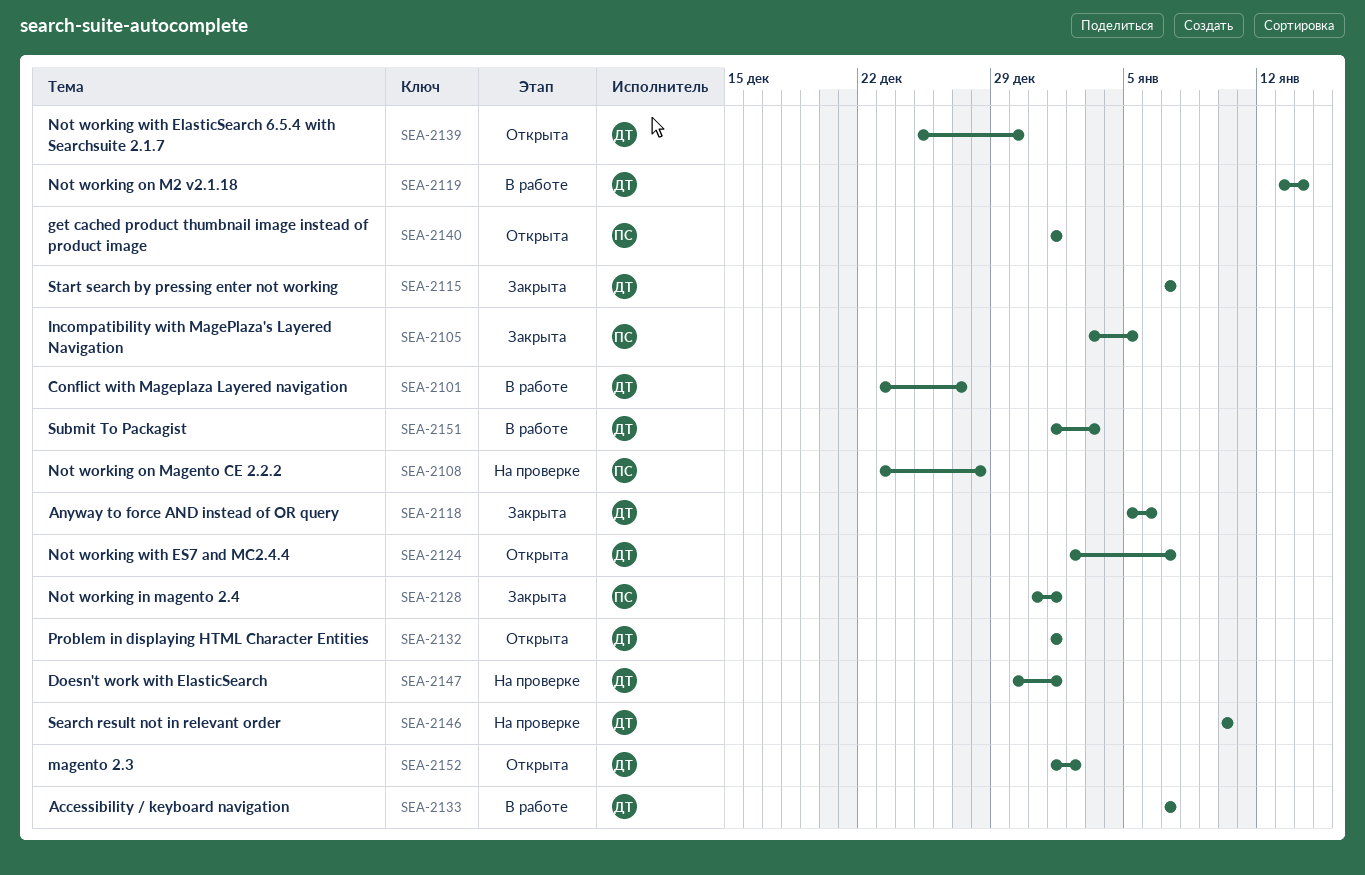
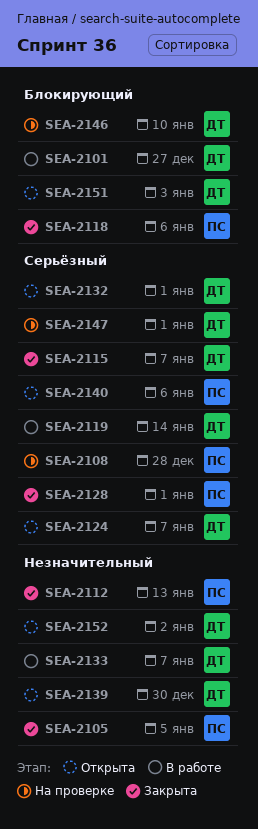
SEA-2112: none -> present
SEA-2118, owner: ДТ -> ПС
SEA-2140, due: Jan 1 -> Jan 6
SEA-2151, status: В работе -> Открыта

